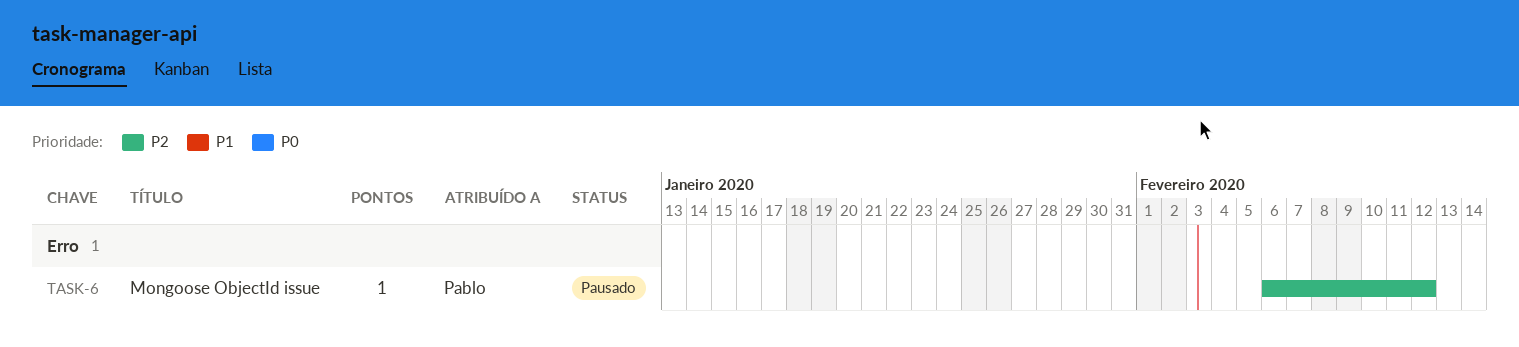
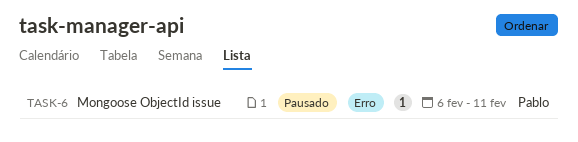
TASK-6, due: Feb 12 -> Feb 11

